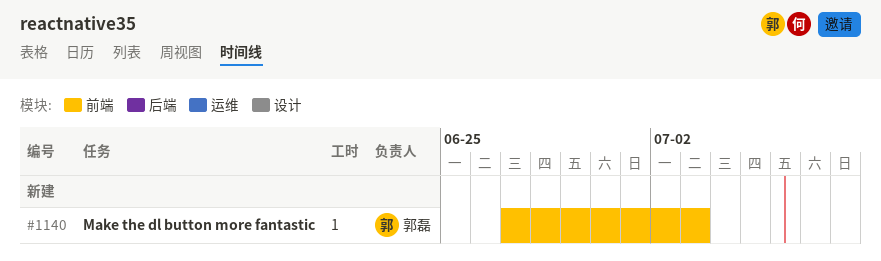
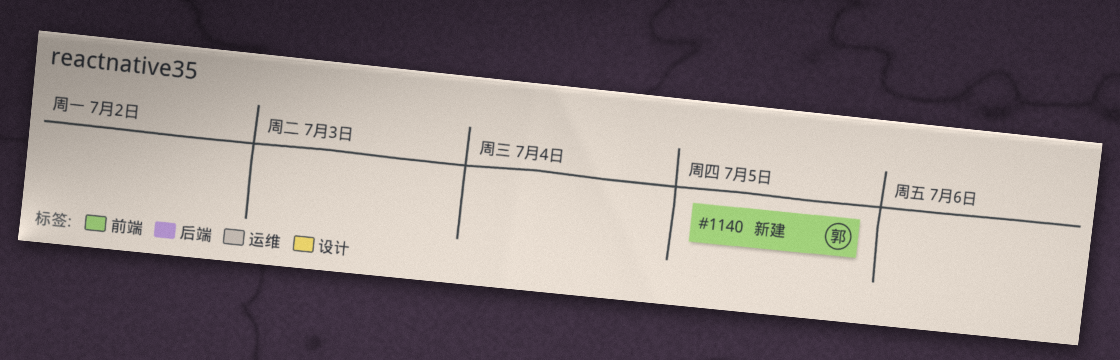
#1140, due: Jul 3 -> Jul 5

